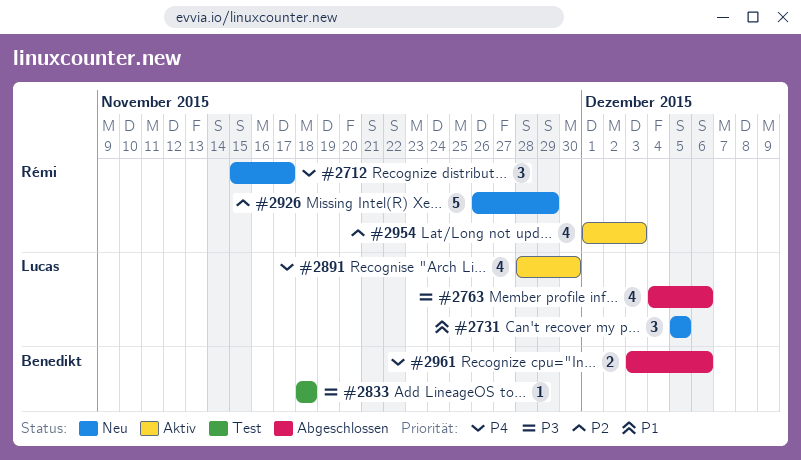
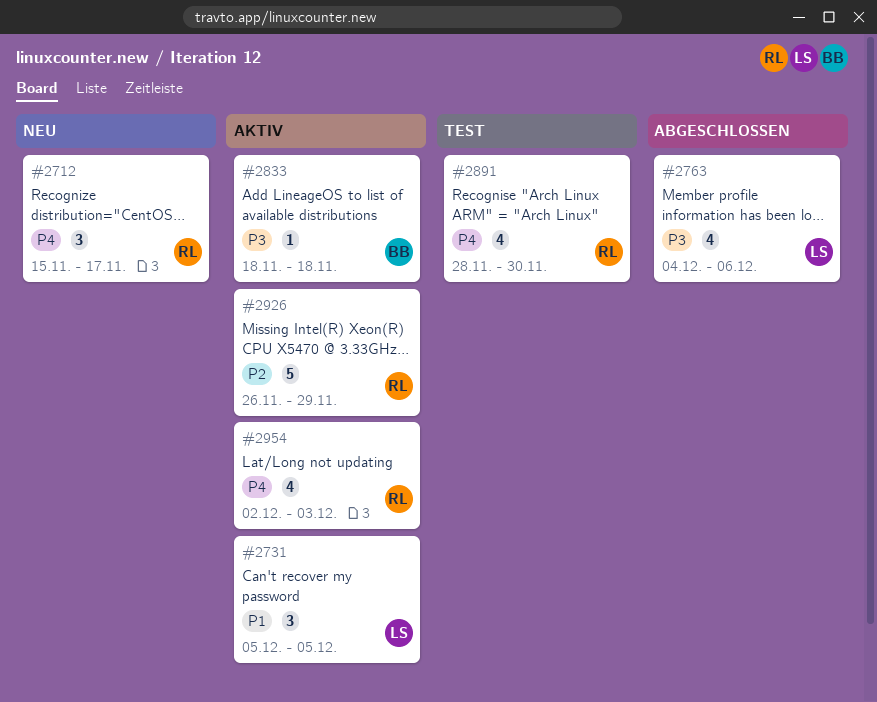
#2731, status: Neu -> Aktiv
#2833, status: Test -> Aktiv
#2891, status: Aktiv -> Test
#2891, owner: Lucas -> Rémi
#2926, status: Neu -> Aktiv
#2954, priority: P2 -> P4
#2954, start: Dec 1 -> Dec 2
#2961: present -> none

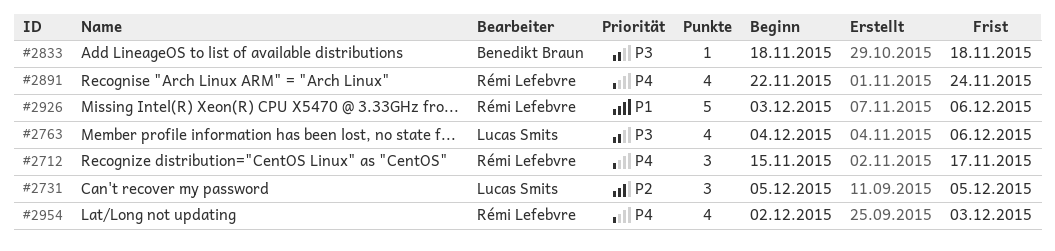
#2731, priority: P1 -> P2
#2891, start: Nov 28 -> Nov 22
#2891, due: Nov 30 -> Nov 24
#2926, priority: P2 -> P1
#2926, start: Nov 26 -> Dec 3
#2926, due: Nov 29 -> Dec 6

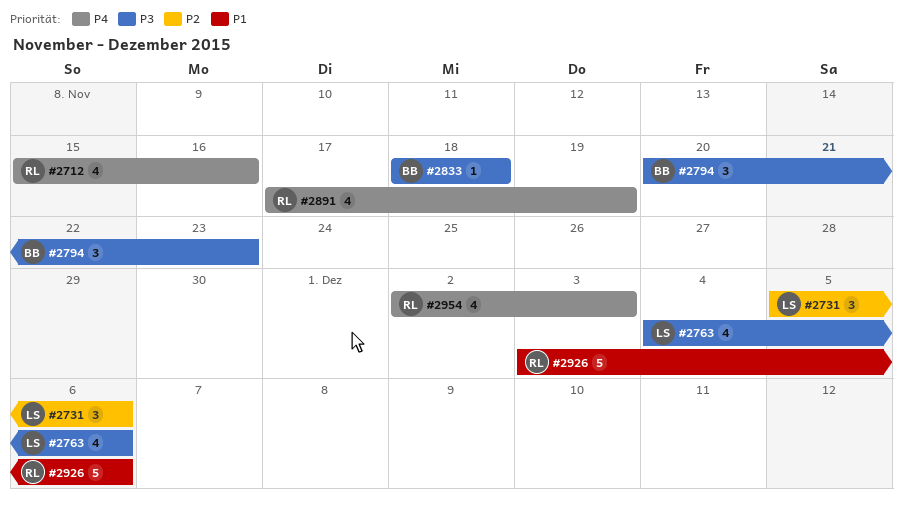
#2712, estimate: 3 -> 4
#2712, due: Nov 17 -> Nov 16
#2731, due: Dec 5 -> Dec 6
#2794: none -> present
#2891, start: Nov 22 -> Nov 17
#2891, due: Nov 24 -> Nov 19

